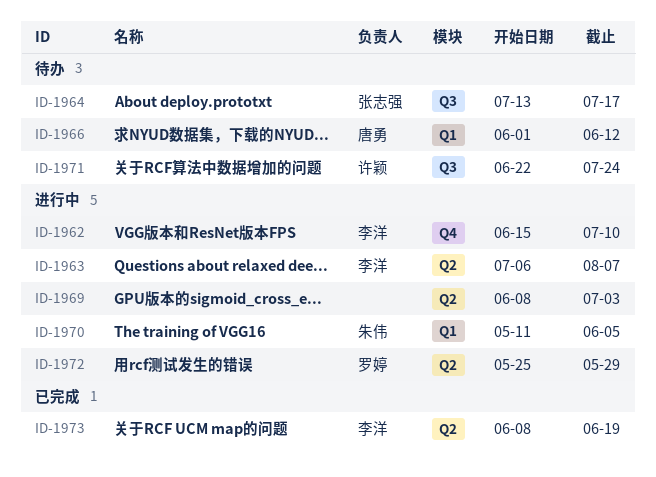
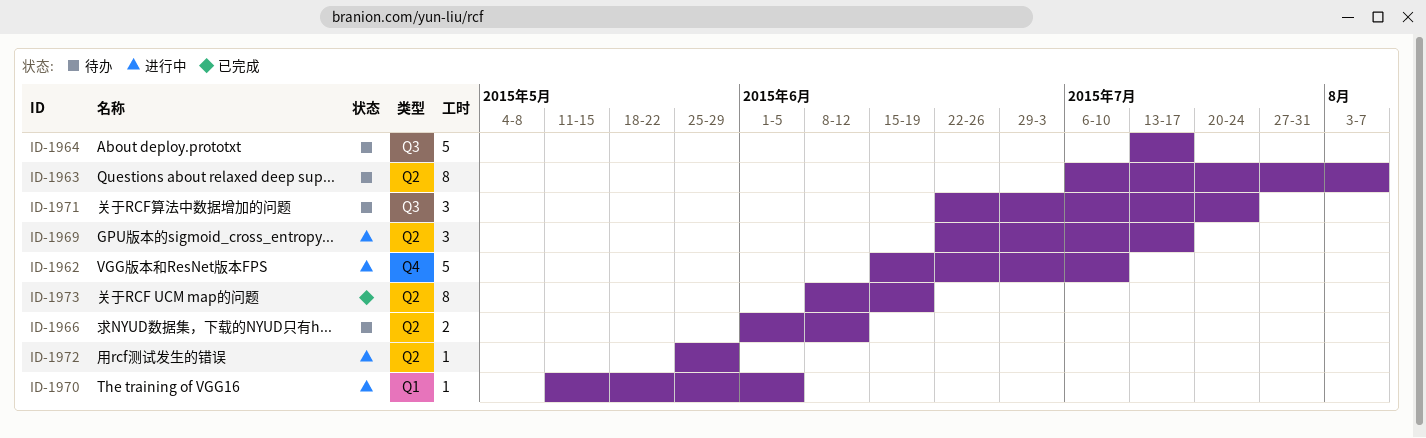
ID-1963, status: 进行中 -> 待办
ID-1966, label: Q1 -> Q2
ID-1969, start: Jun 8 -> Jun 22
ID-1969, due: Jul 3 -> Jul 17

